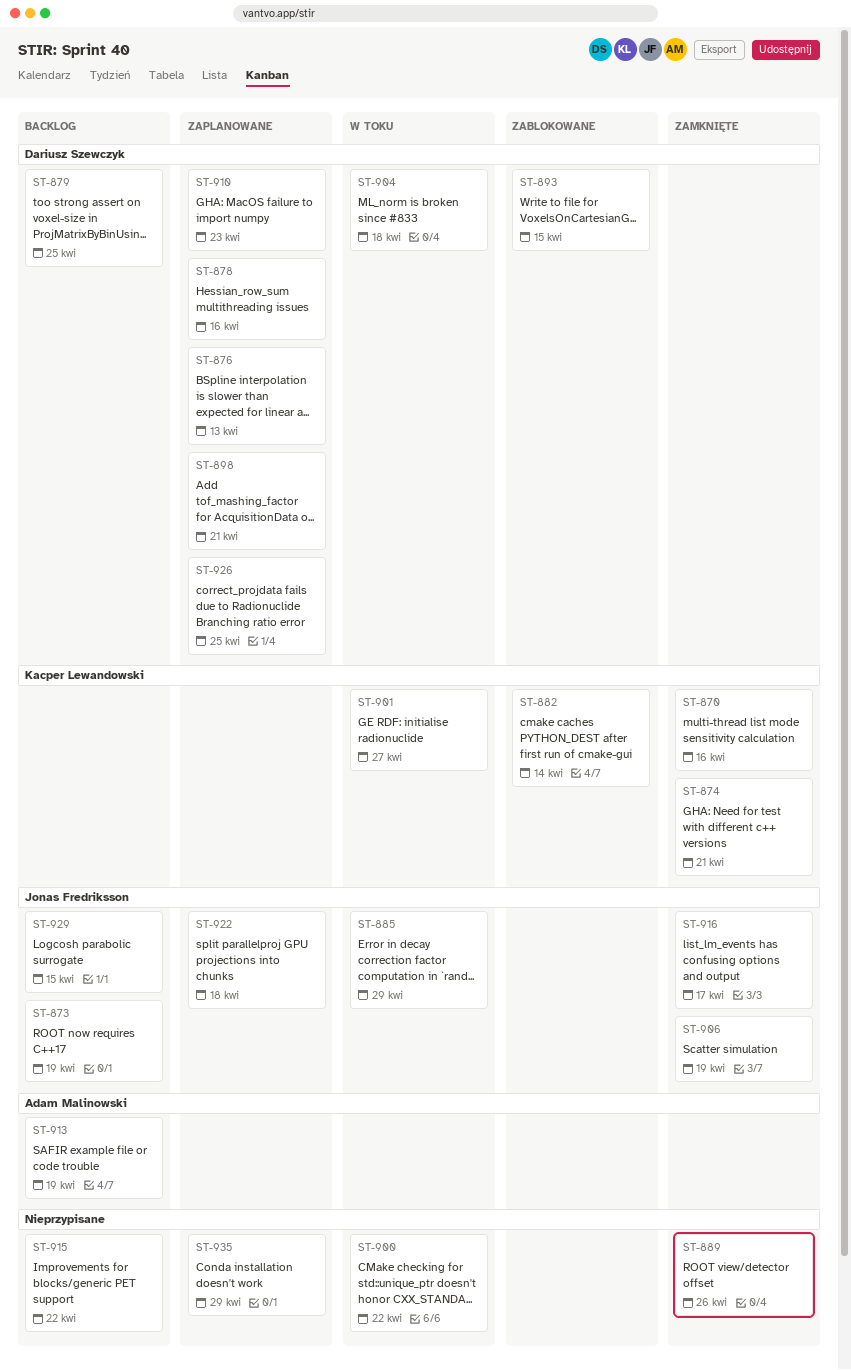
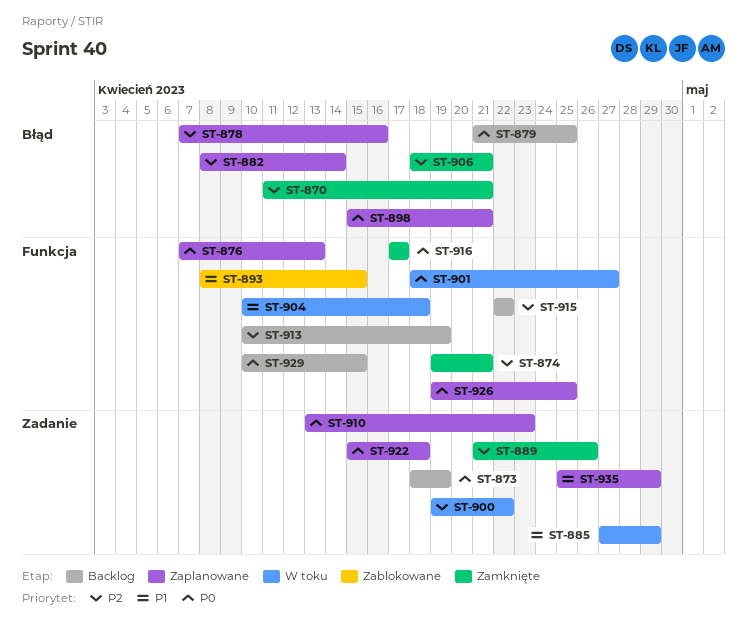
ST-870, due: Apr 16 -> Apr 21
ST-882, status: Zablokowane -> Zaplanowane
ST-906, due: Apr 19 -> Apr 21

